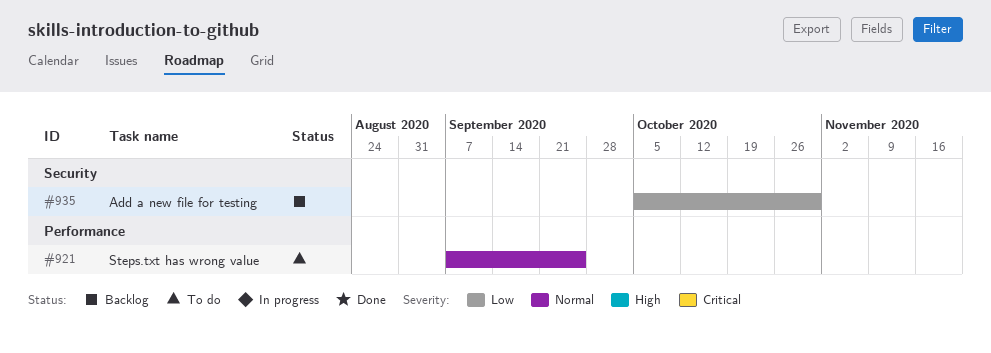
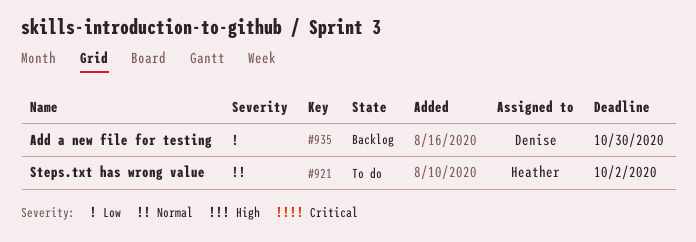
#921, due: Sep 25 -> Oct 2

